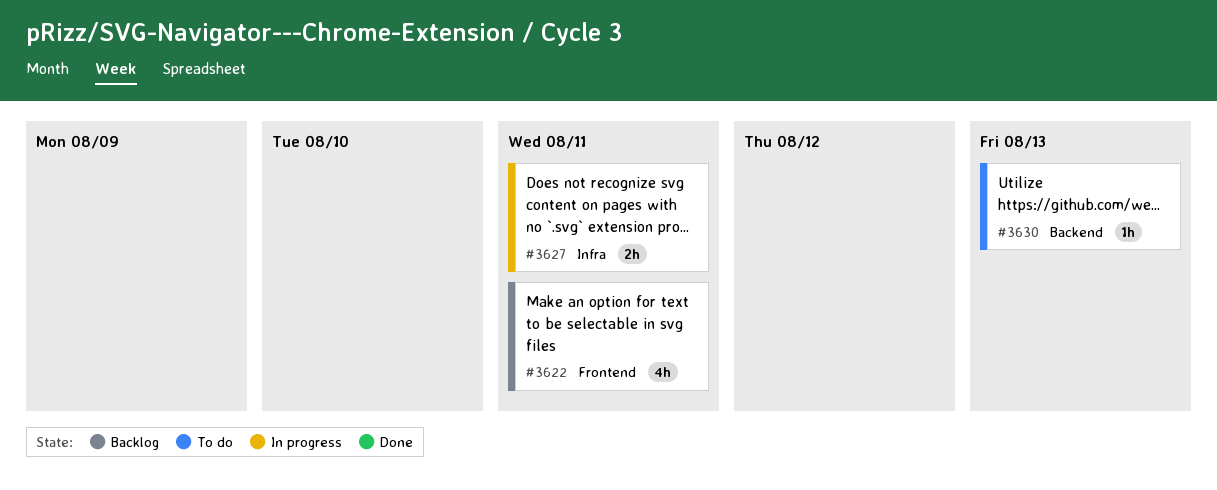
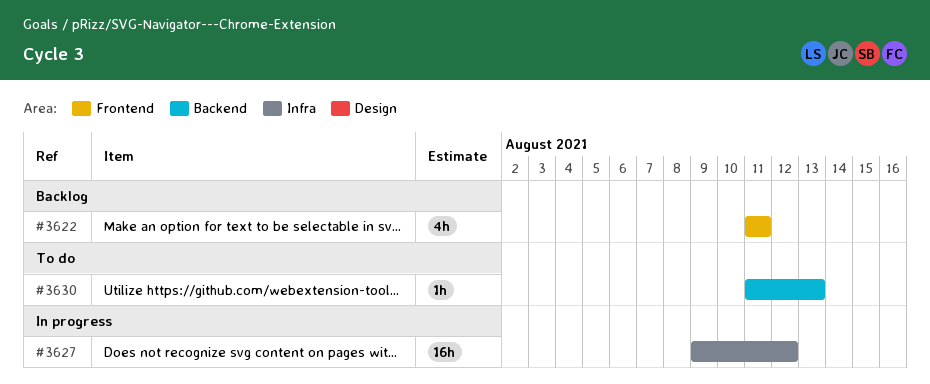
#3627, estimate: 2h -> 16h
#3627, due: Aug 11 -> Aug 12

